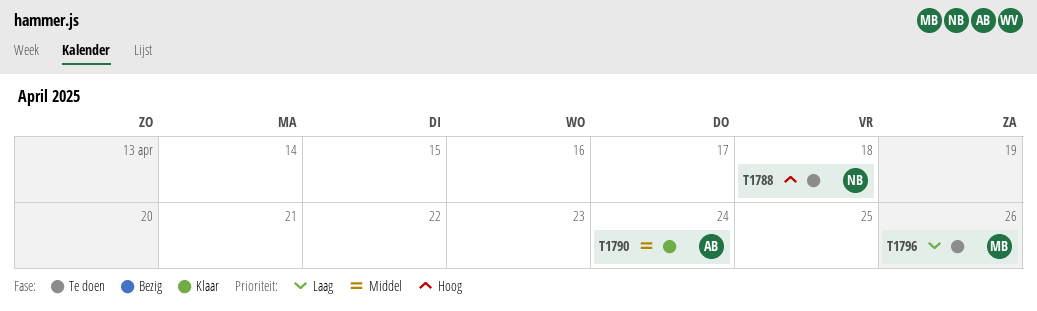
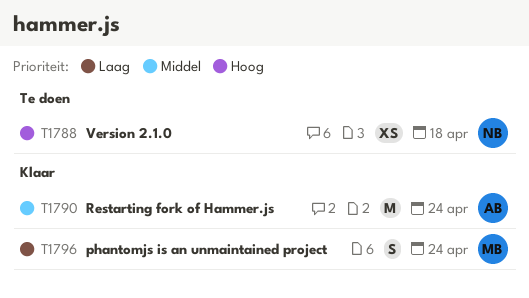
T1796, status: Te doen -> Klaar
T1796, due: Apr 26 -> Apr 24

